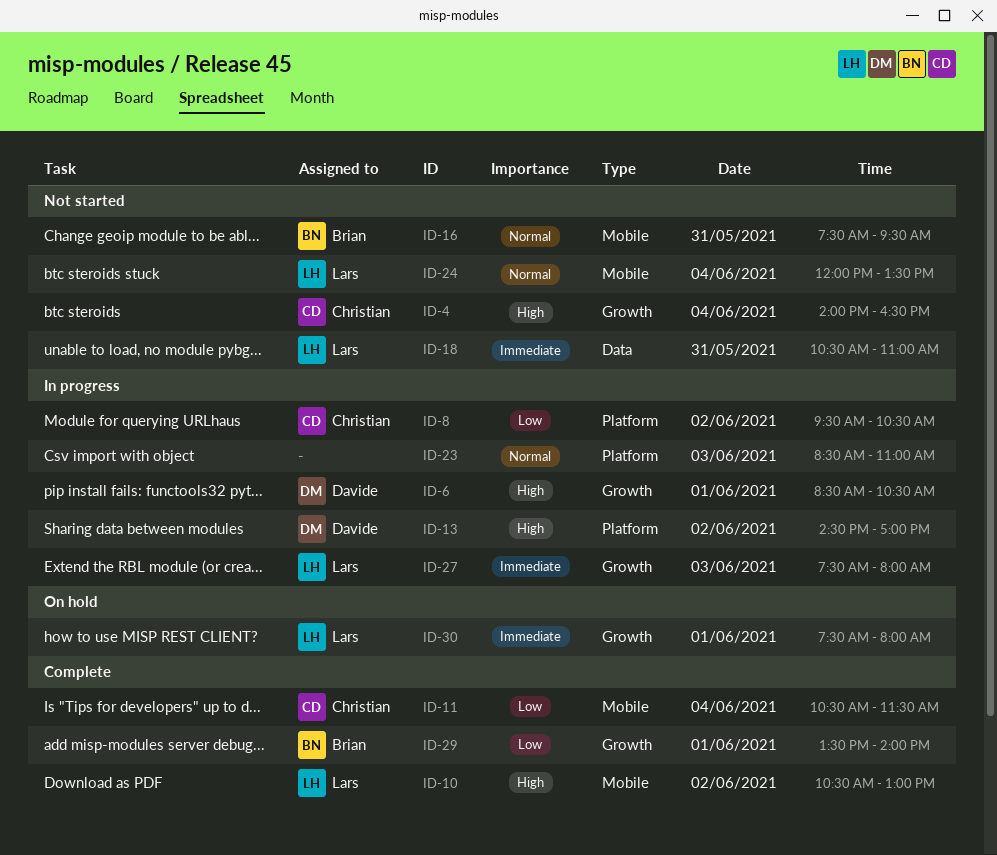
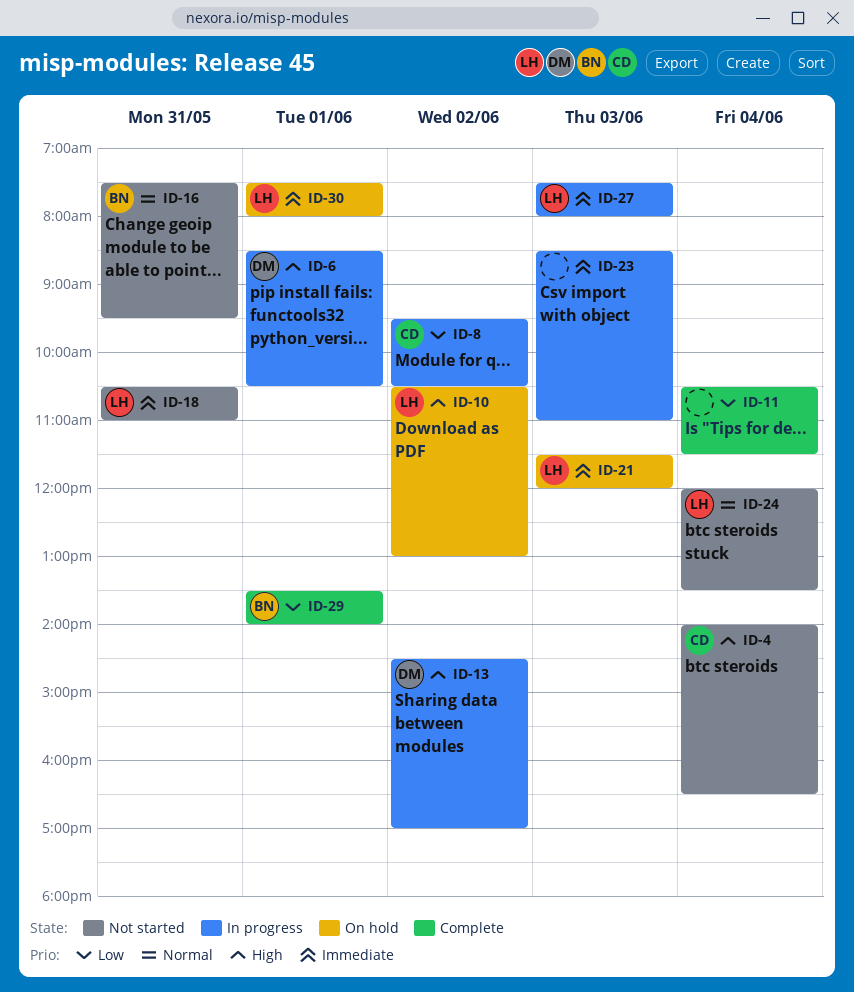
ID-10, status: Complete -> On hold
ID-11, owner: Christian -> none
ID-21: none -> present
ID-23, priority: Normal -> Immediate

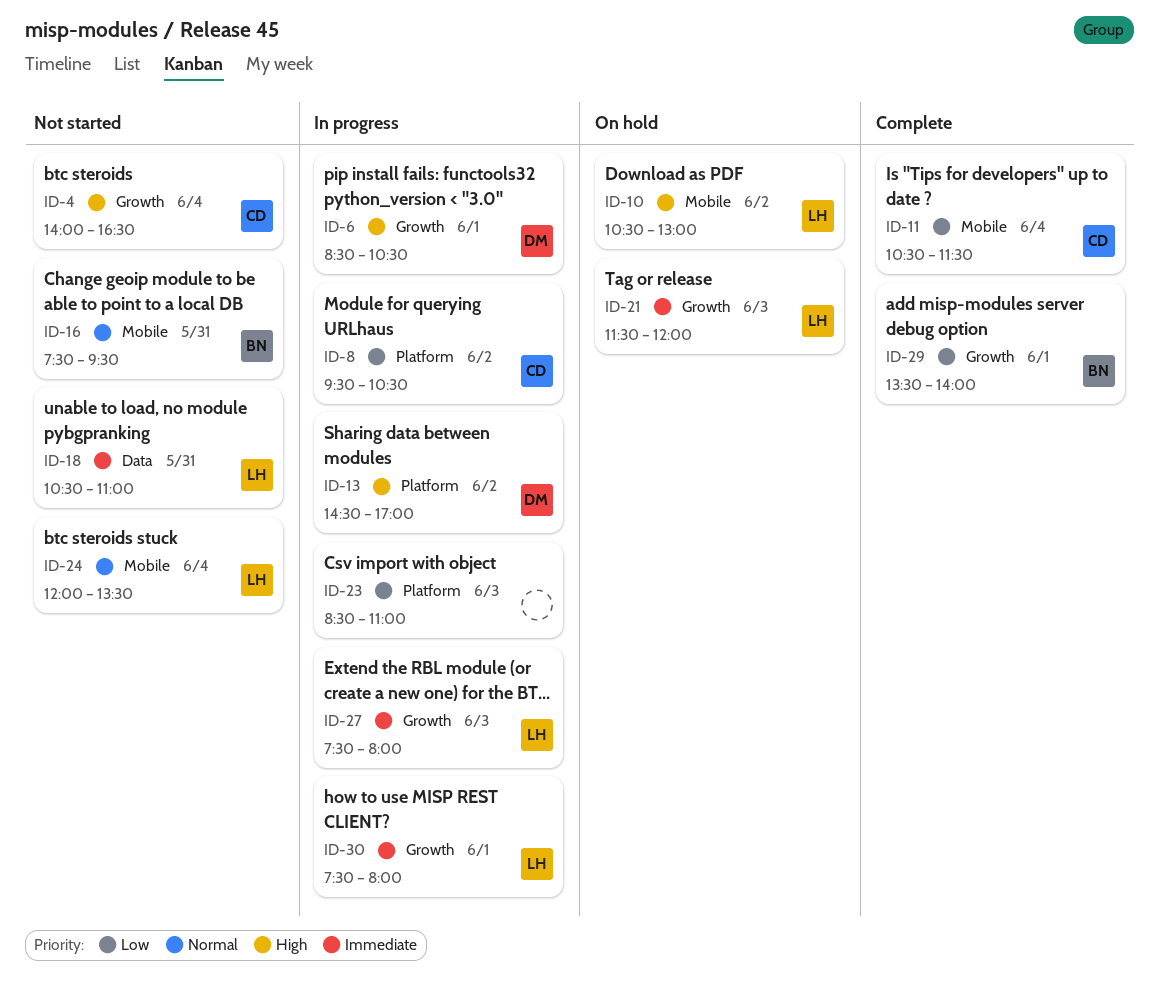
ID-11, owner: none -> CD
ID-23, priority: Immediate -> Low
ID-30, status: On hold -> In progress

